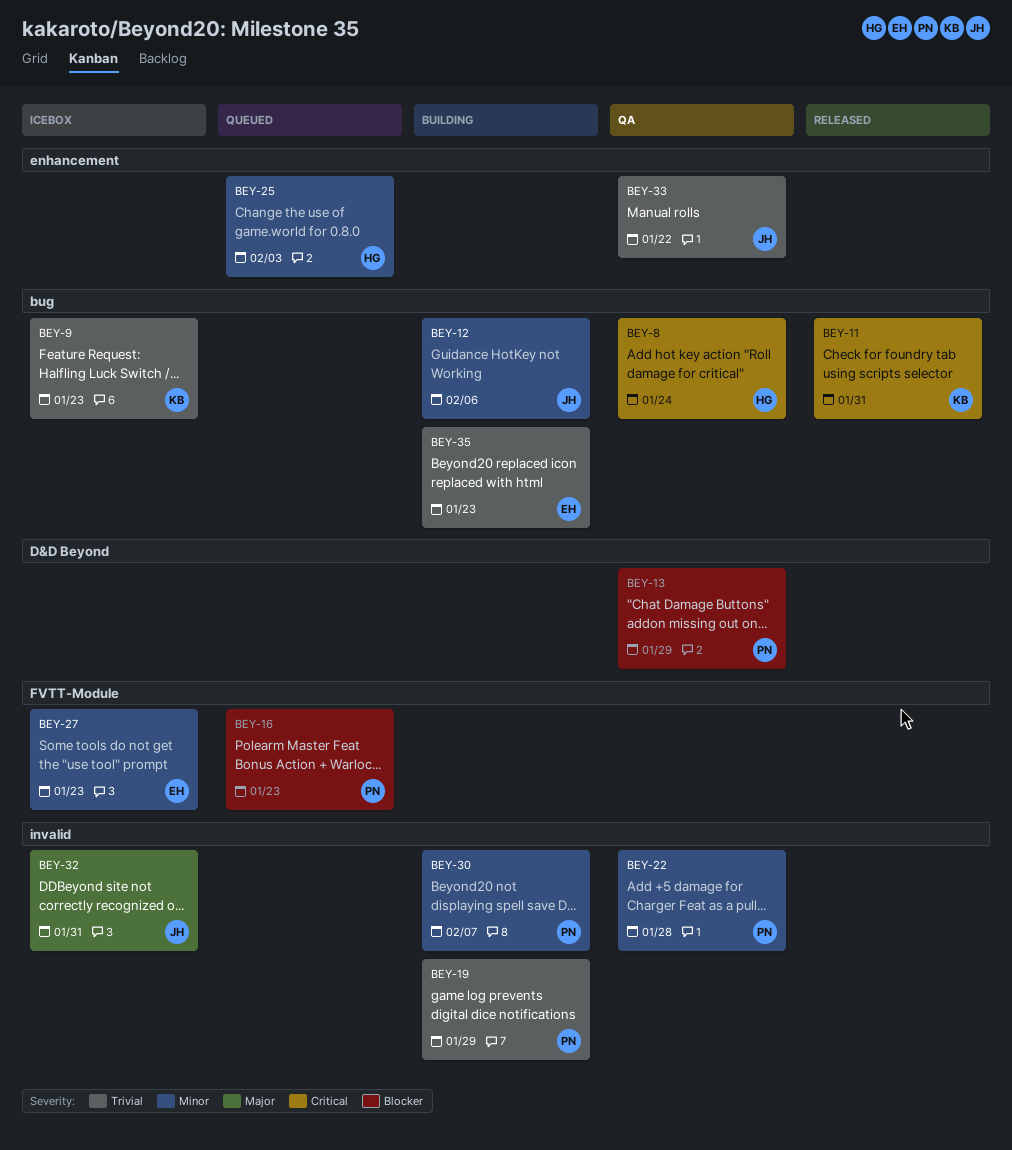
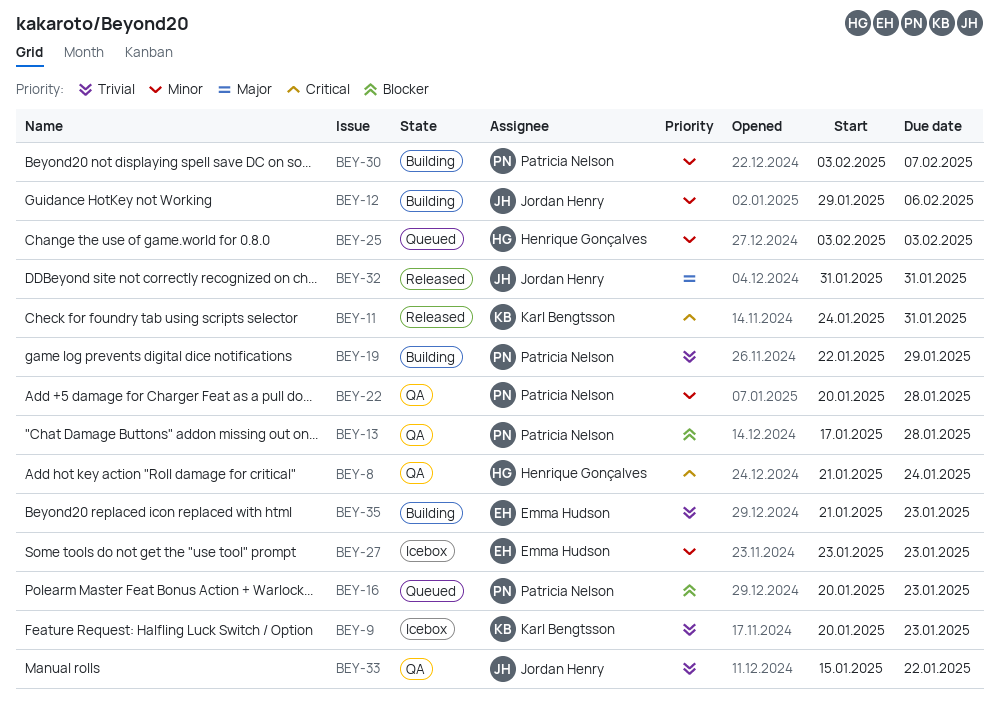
BEY-13, due: Jan 29 -> Jan 28
BEY-32, status: Icebox -> Released

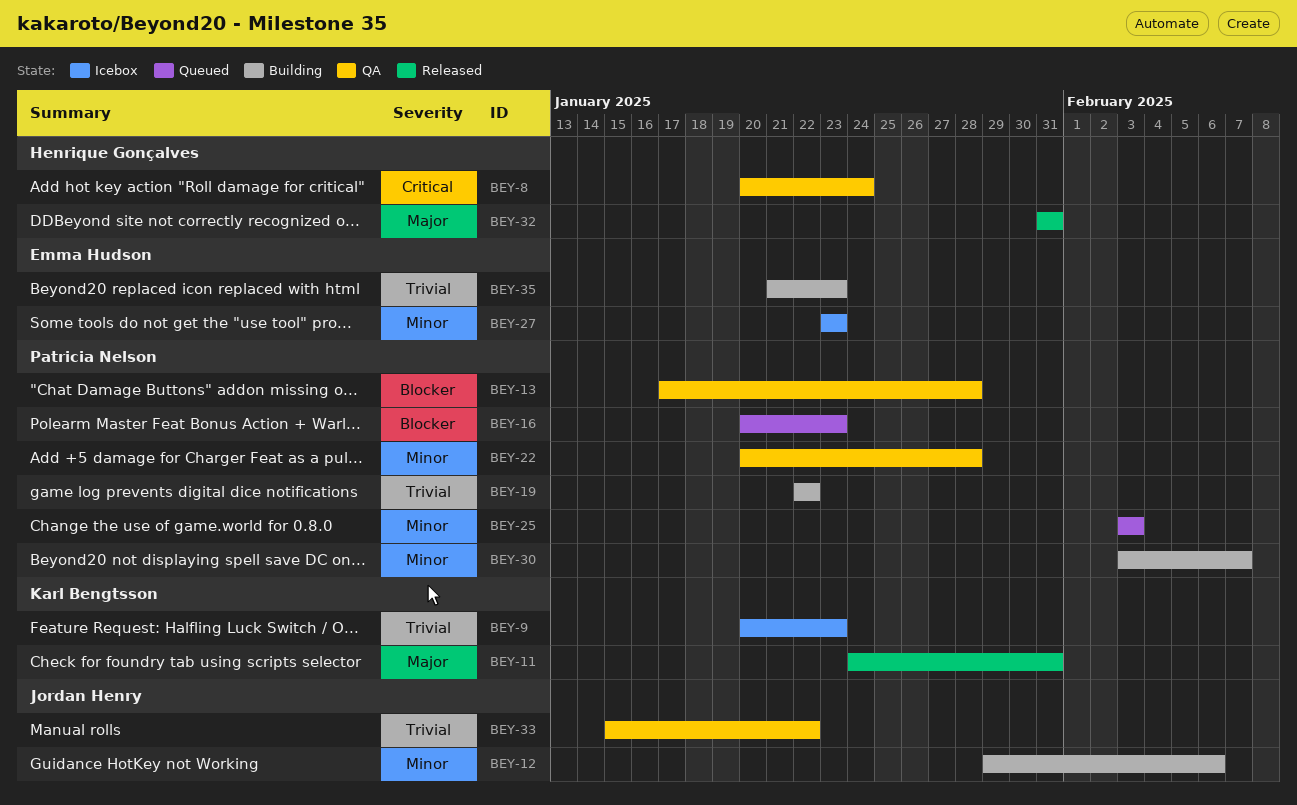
BEY-8, start: Jan 21 -> Jan 20
BEY-11, priority: Critical -> Major
BEY-19, due: Jan 29 -> Jan 22
BEY-25, owner: Henrique Gonçalves -> Patricia Nelson
BEY-32, owner: Jordan Henry -> Henrique Gonçalves

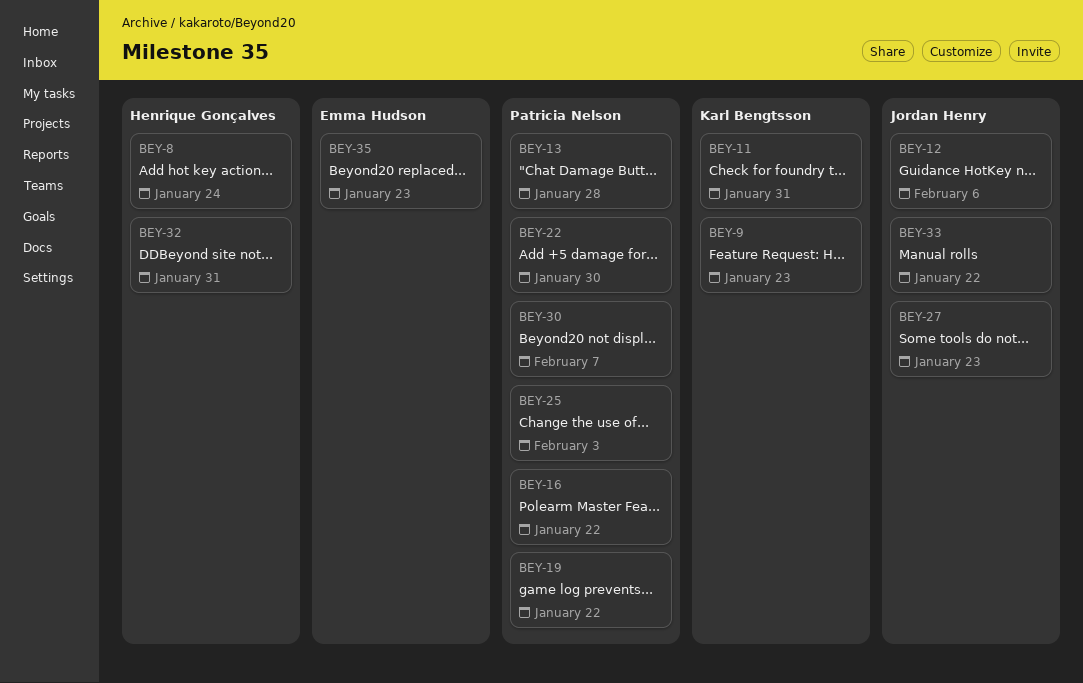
BEY-16, due: Jan 23 -> Jan 22
BEY-22, due: Jan 28 -> Jan 30
BEY-27, owner: Emma Hudson -> Jordan Henry

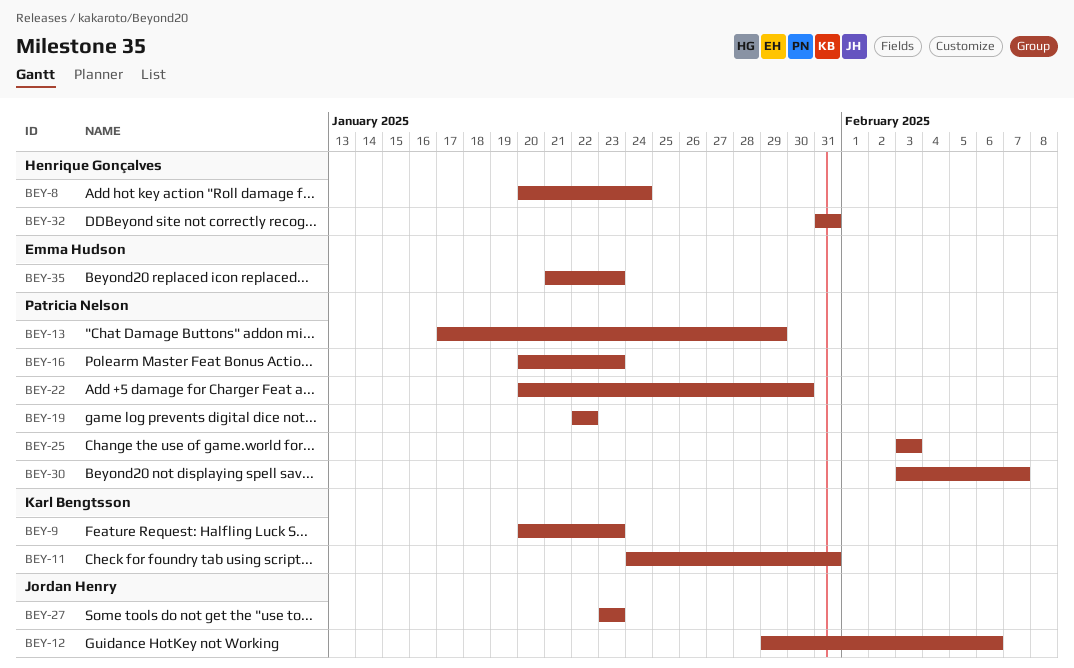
BEY-13, due: Jan 28 -> Jan 29
BEY-16, due: Jan 22 -> Jan 23
BEY-33: present -> none

